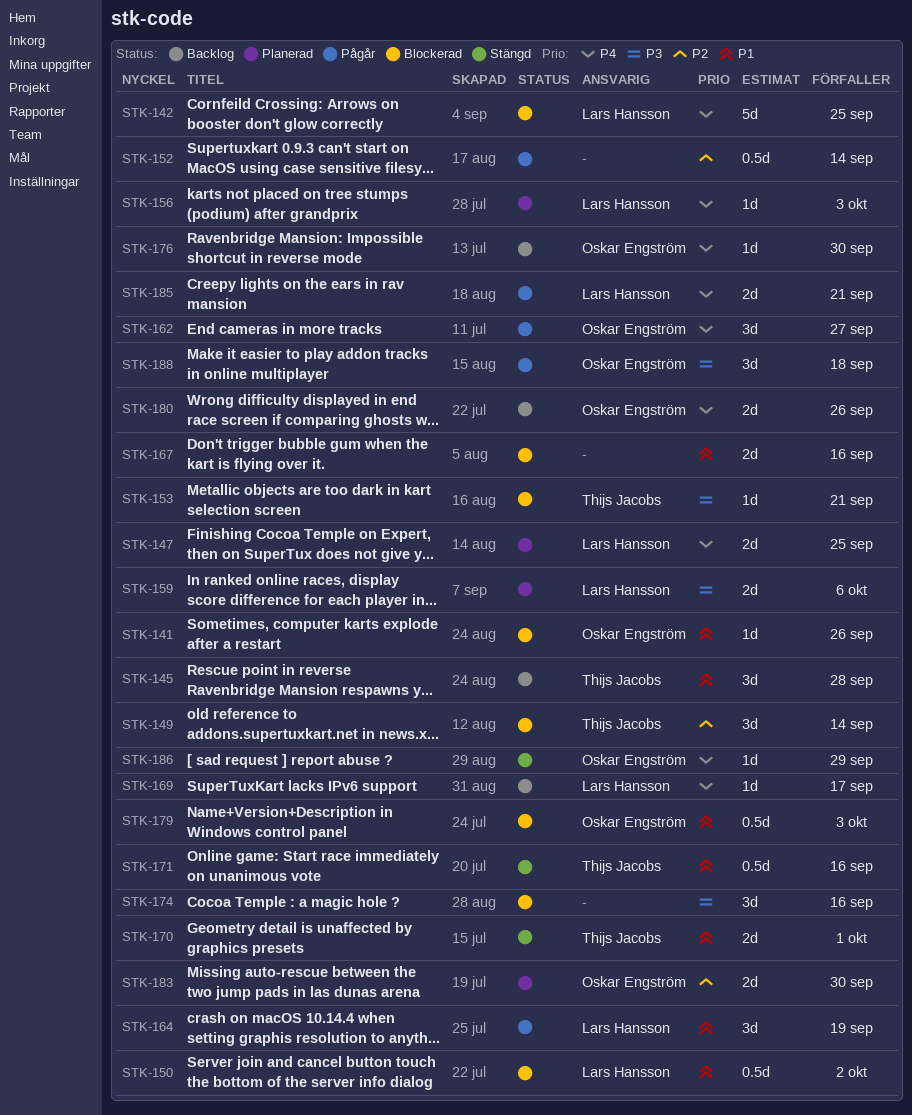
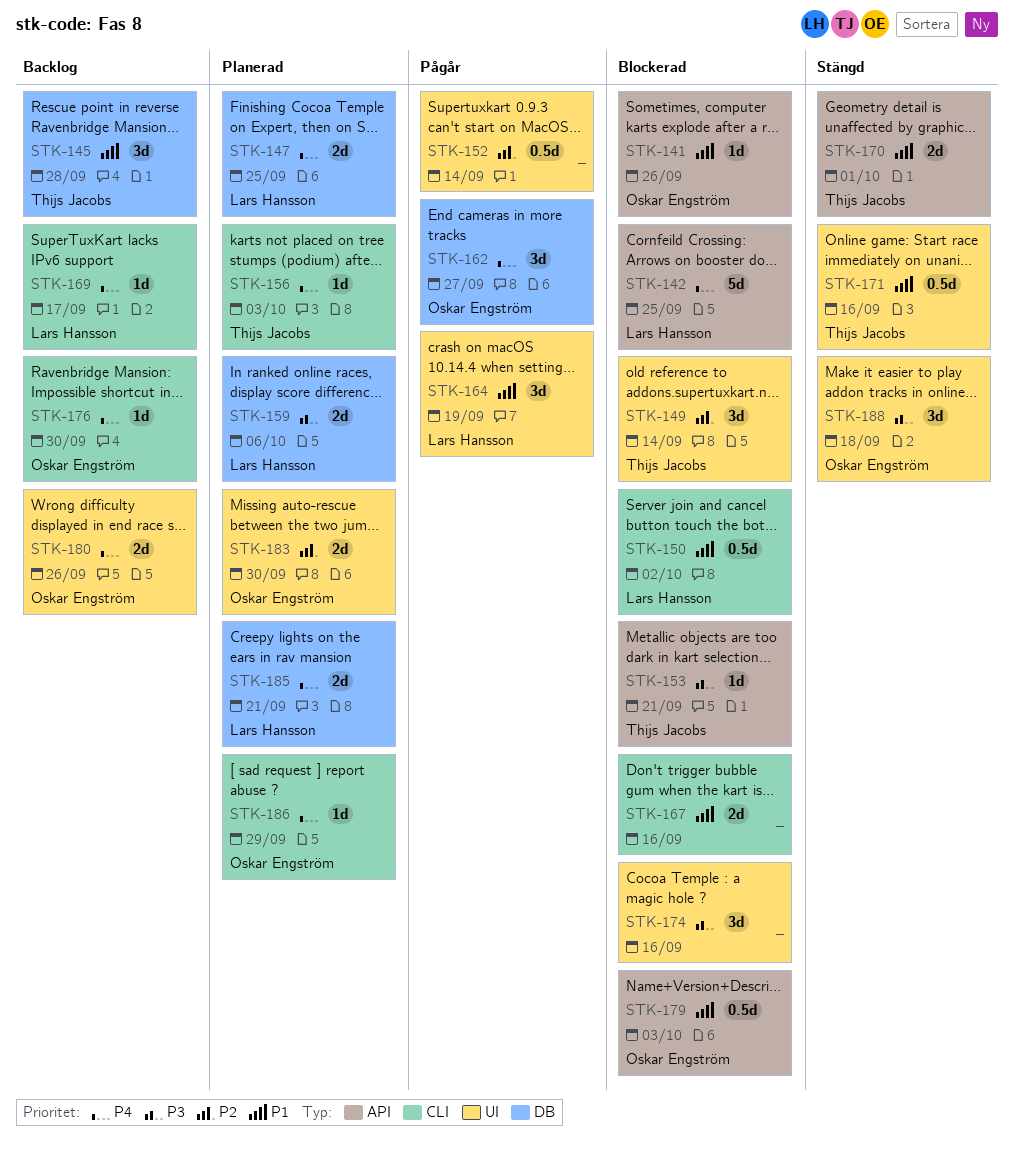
STK-156, owner: Lars Hansson -> Thijs Jacobs
STK-185, status: Pågår -> Planerad
STK-186, status: Stängd -> Planerad
STK-188, status: Pågår -> Stängd

